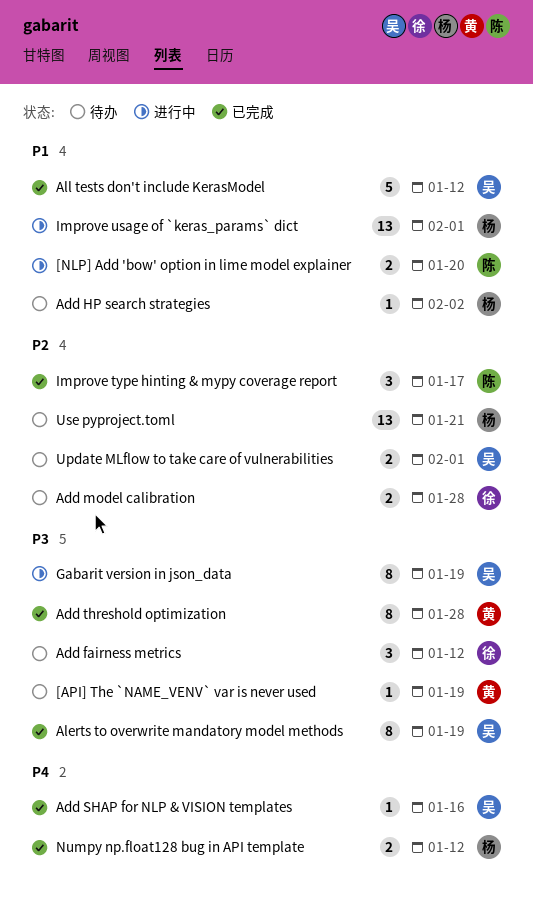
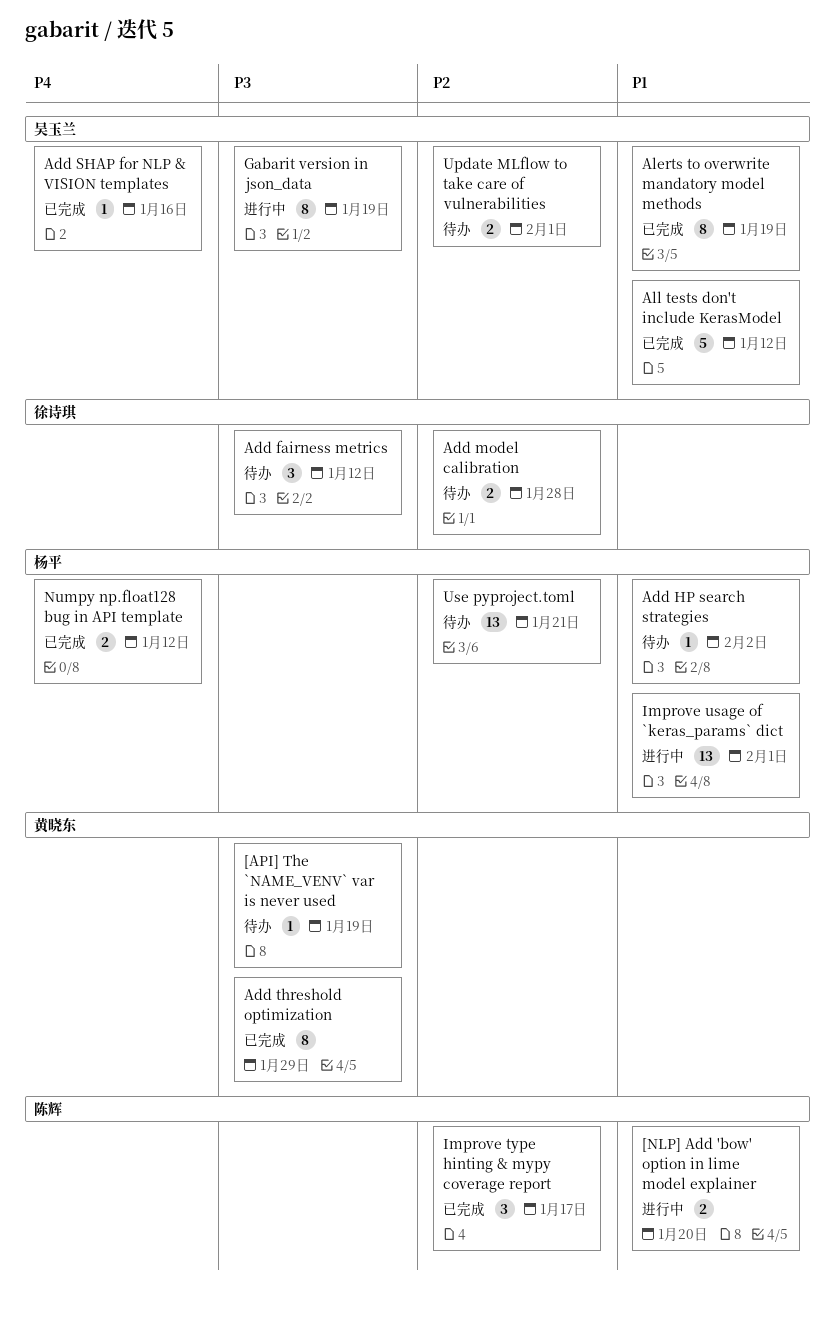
Add threshold optimization, due: Jan 28 -> Jan 29
Alerts to overwrite mandatory model methods, priority: P3 -> P1

